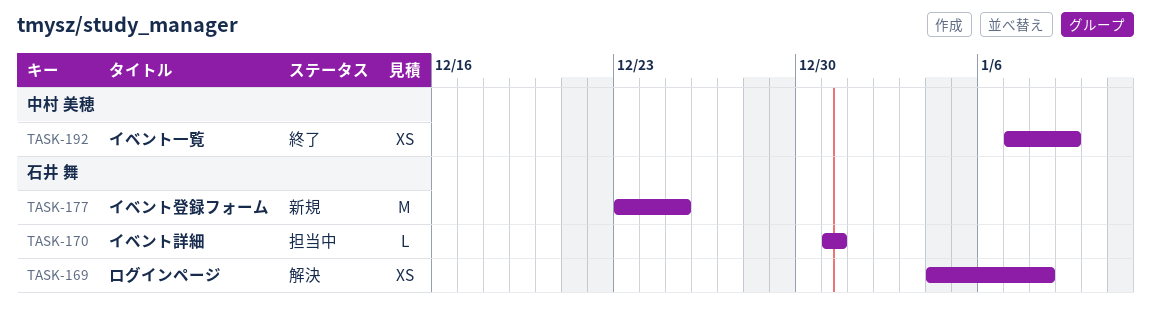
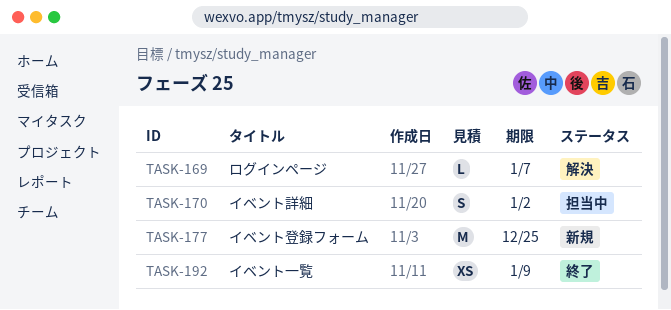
TASK-169, estimate: XS -> L
TASK-169, due: Jan 8 -> Jan 7
TASK-170, estimate: L -> S
TASK-170, due: Dec 31 -> Jan 2

